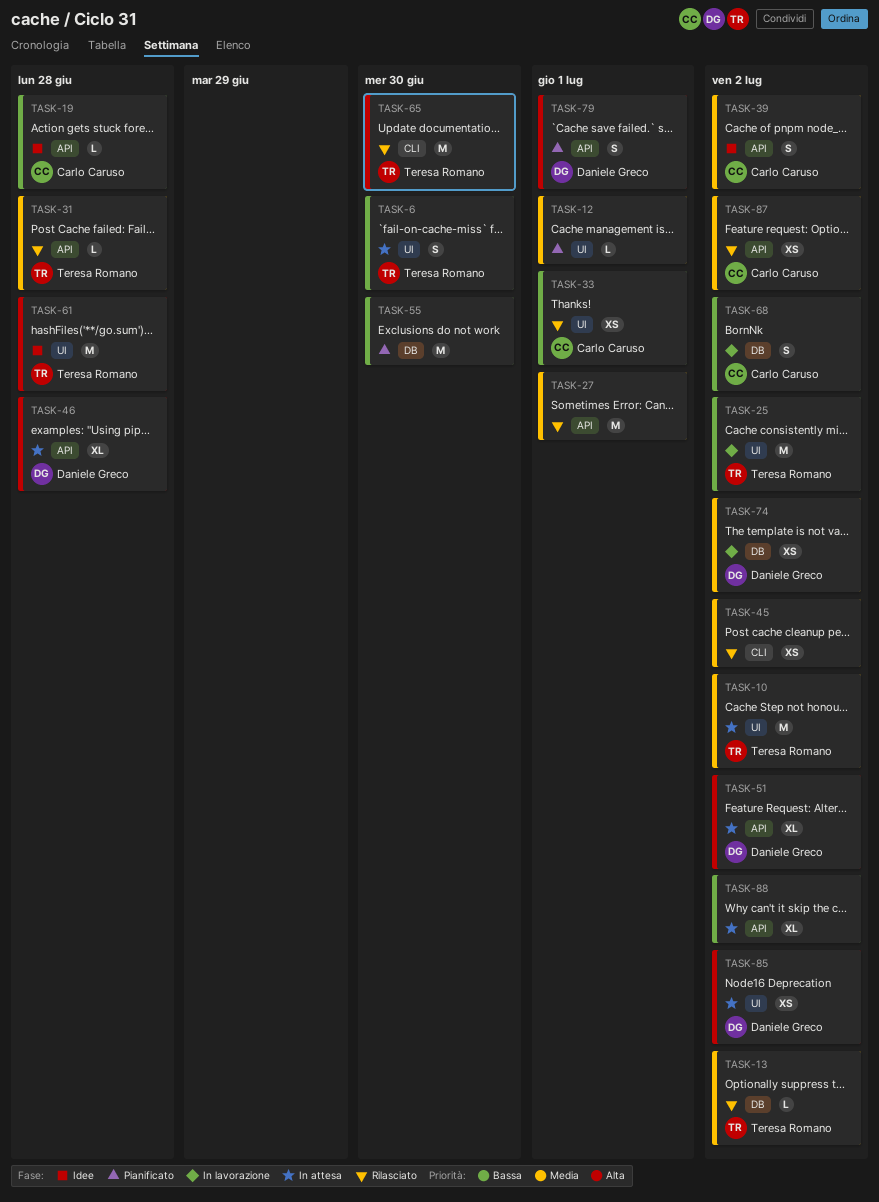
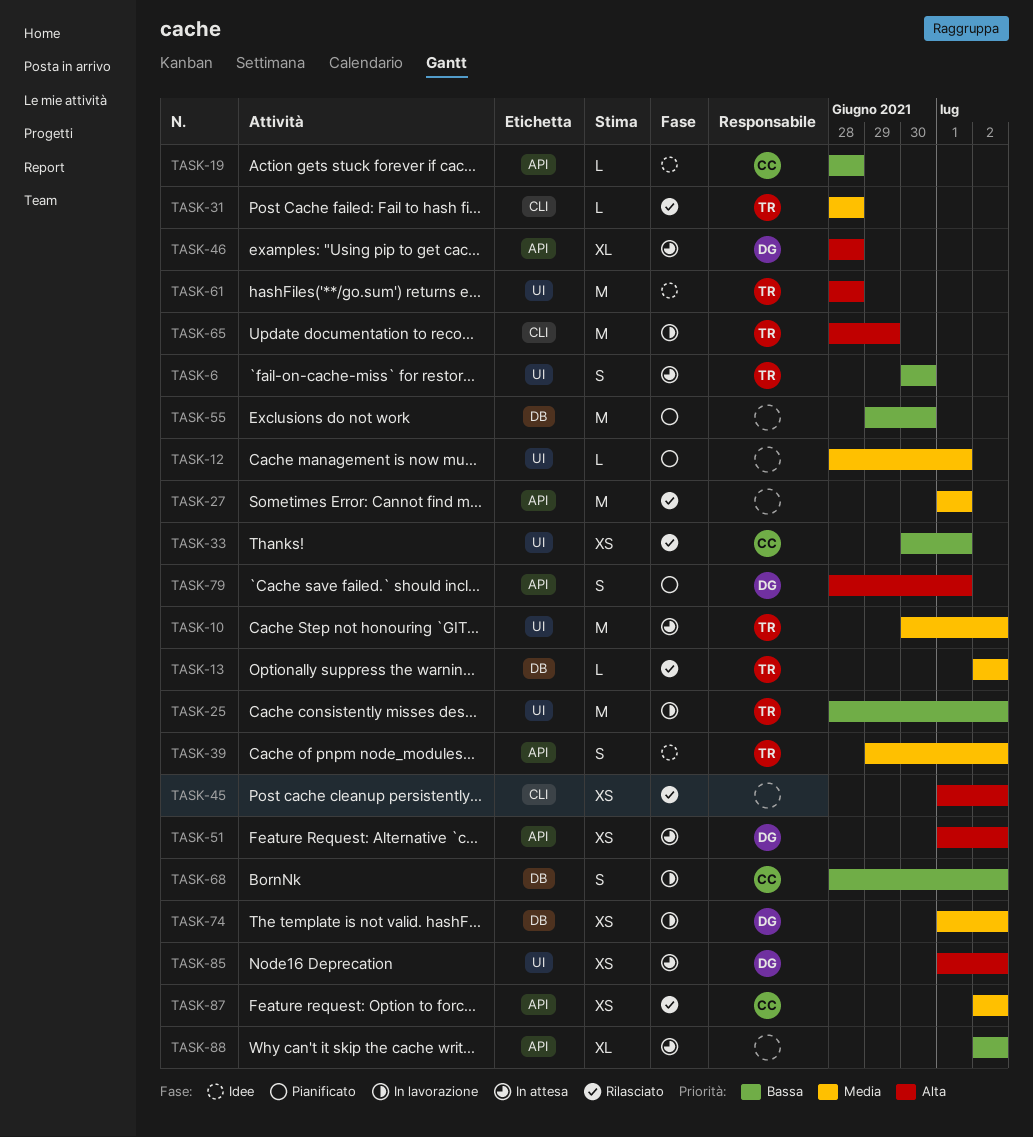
TASK-31, label: API -> CLI
TASK-39, owner: Carlo Caruso -> Teresa Romano
TASK-45, priority: Media -> Alta
TASK-51, estimate: XL -> XS
TASK-65, status: Rilasciato -> In lavorazione
TASK-65, due: Jun 30 -> Jun 29

